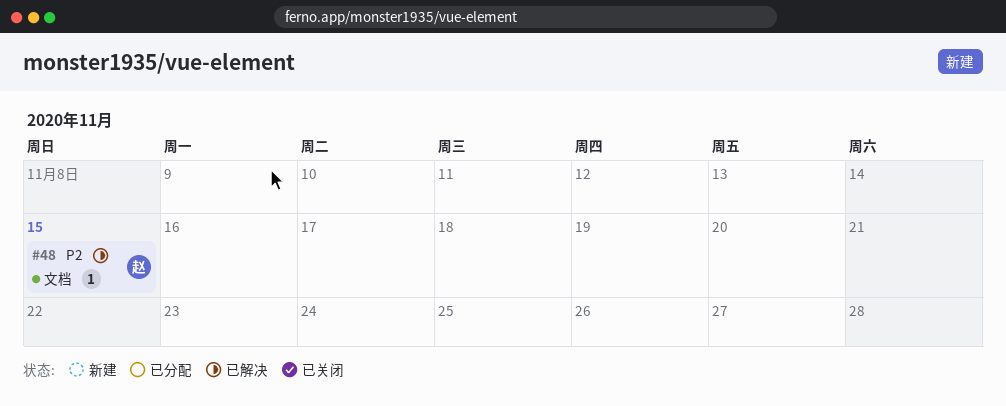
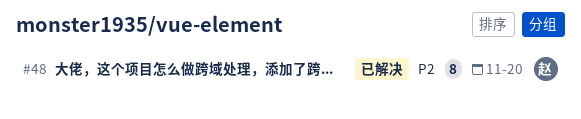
#48, estimate: 1 -> 8
#48, due: Nov 15 -> Nov 20

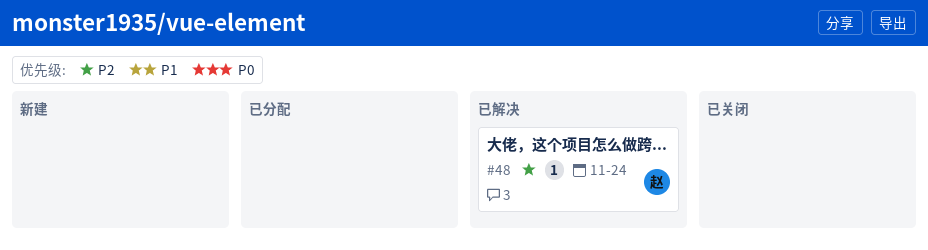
#48, estimate: 8 -> 1
#48, due: Nov 20 -> Nov 24

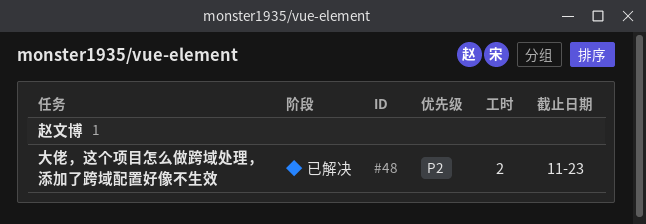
#48, estimate: 1 -> 2
#48, due: Nov 24 -> Nov 23

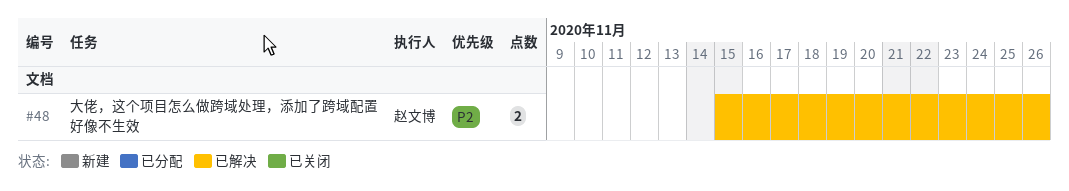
#48, due: Nov 23 -> Nov 26

